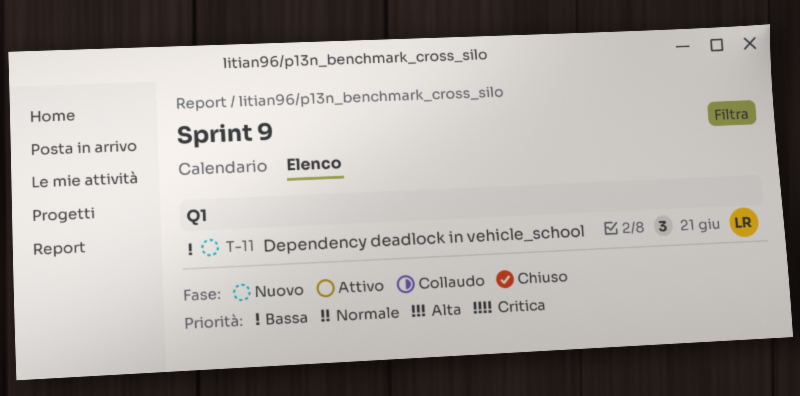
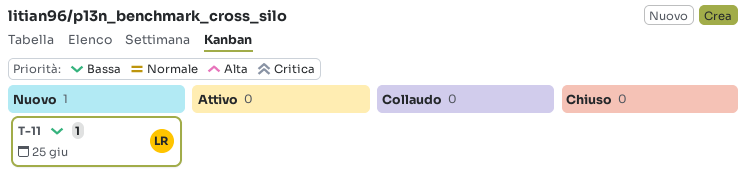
T-11, estimate: 3 -> 1
T-11, due: Jun 21 -> Jun 25

